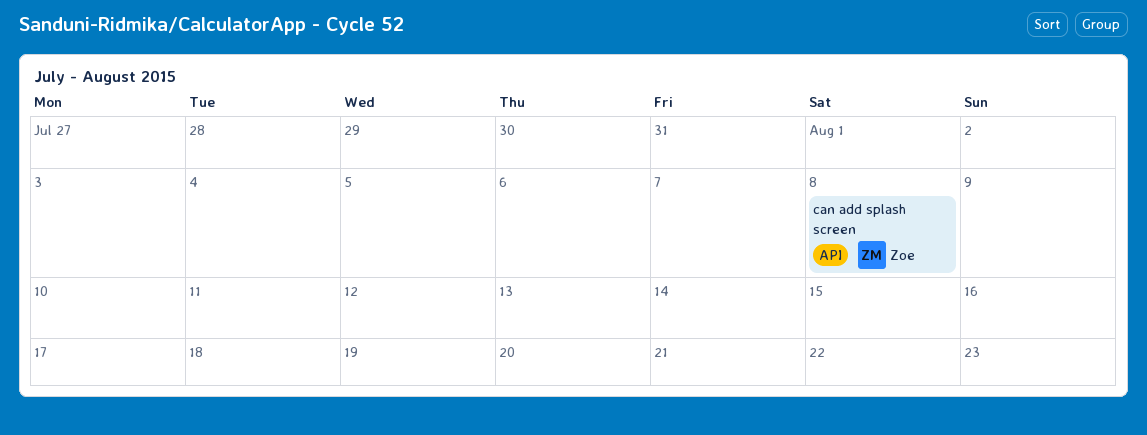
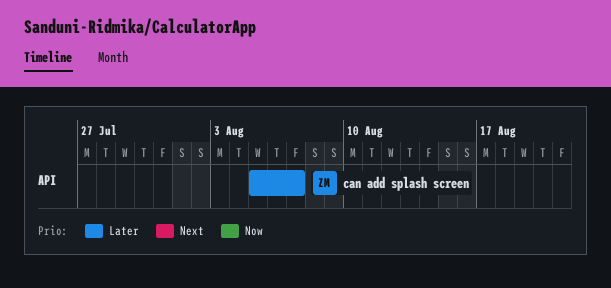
can add splash screen, due: Aug 8 -> Aug 7

